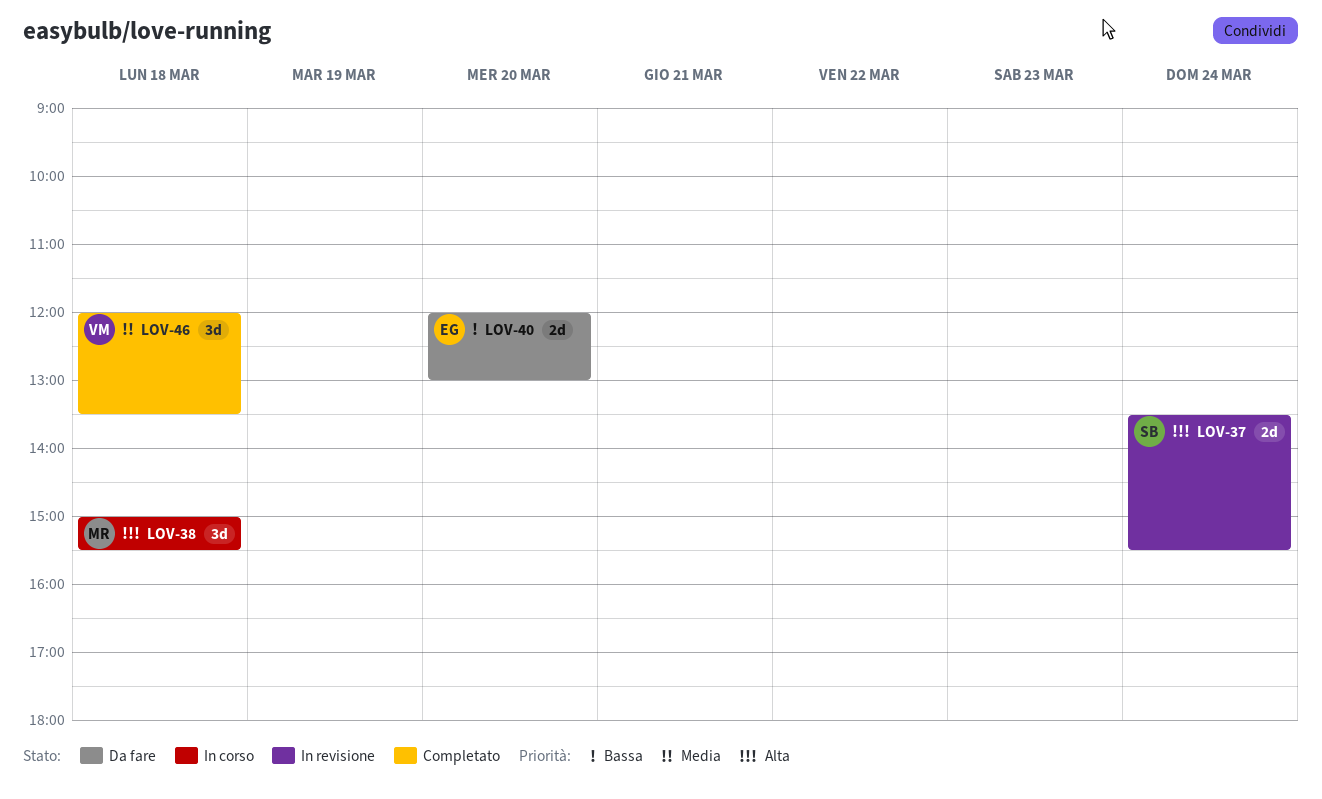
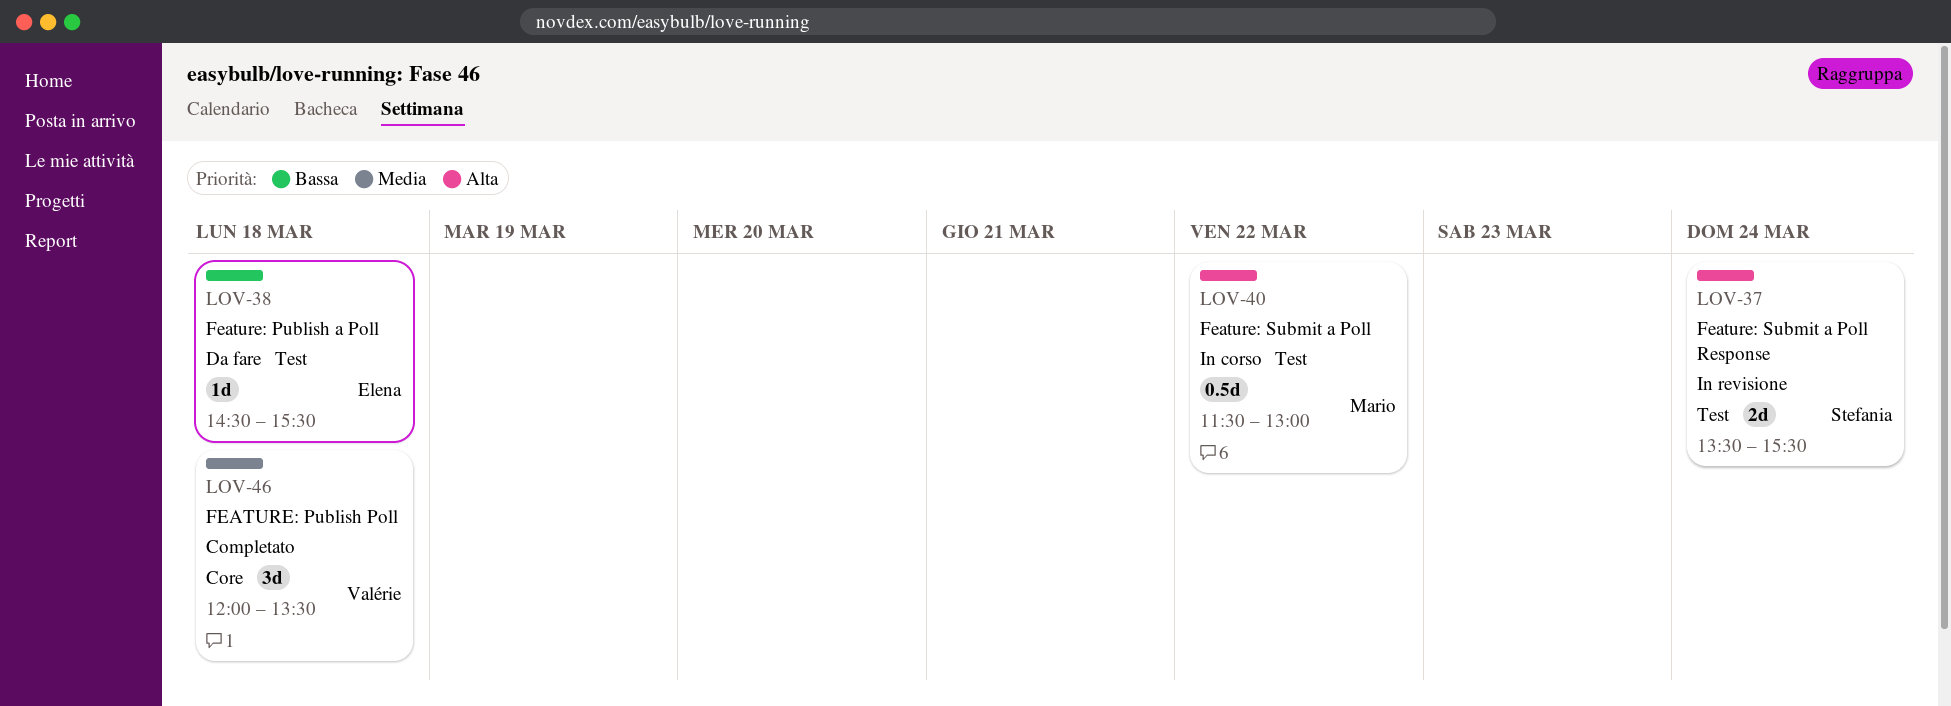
LOV-38, status: In corso -> Da fare
LOV-38, owner: Mario -> Elena
LOV-38, priority: Alta -> Bassa
LOV-38, estimate: 3d -> 1d
LOV-38, begins: 15:00 -> 14:30
LOV-40, status: Da fare -> In corso
LOV-40, owner: Elena -> Mario
LOV-40, priority: Bassa -> Alta
LOV-40, estimate: 2d -> 0.5d
LOV-40, day: Mar 20 -> Mar 22
LOV-40, begins: 12:00 -> 11:30

